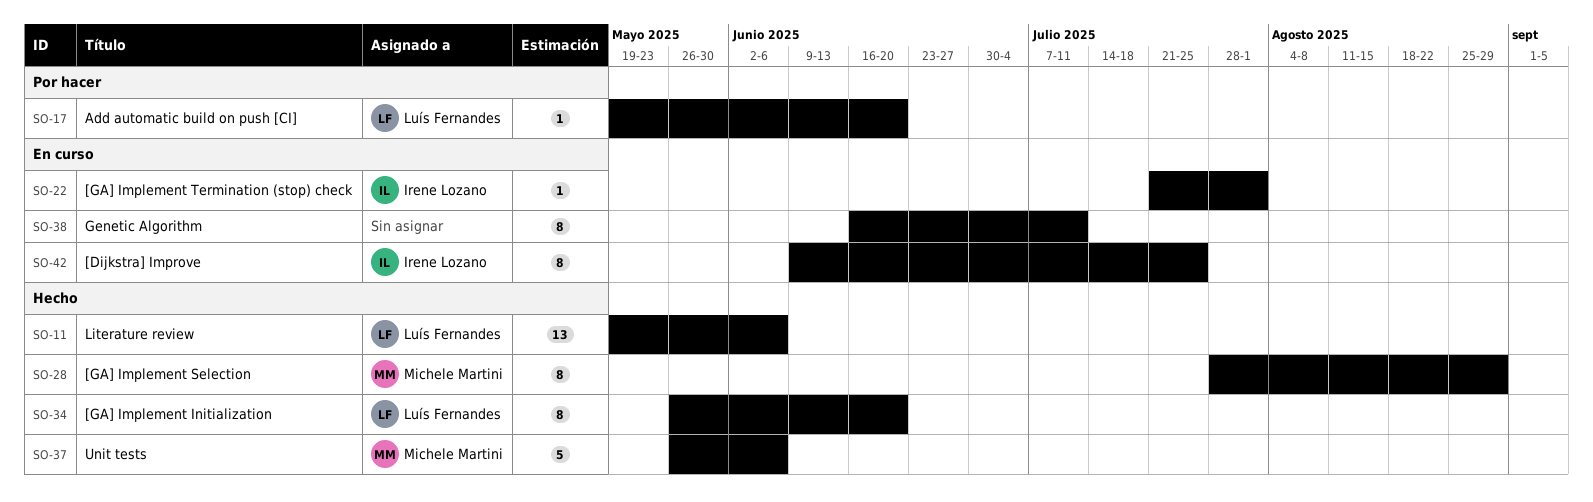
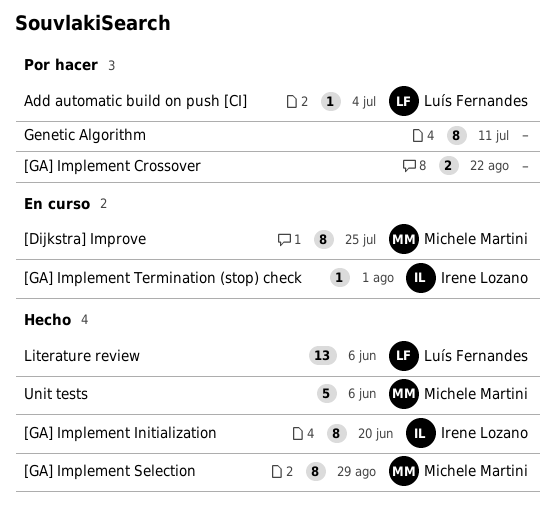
[Dijkstra] Improve, owner: Irene Lozano -> Michele Martini
[GA] Implement Crossover: none -> present
[GA] Implement Initialization, owner: Luís Fernandes -> Irene Lozano
Add automatic build on push [CI], due: Jun 20 -> Jul 4
Genetic Algorithm, status: En curso -> Por hacer

